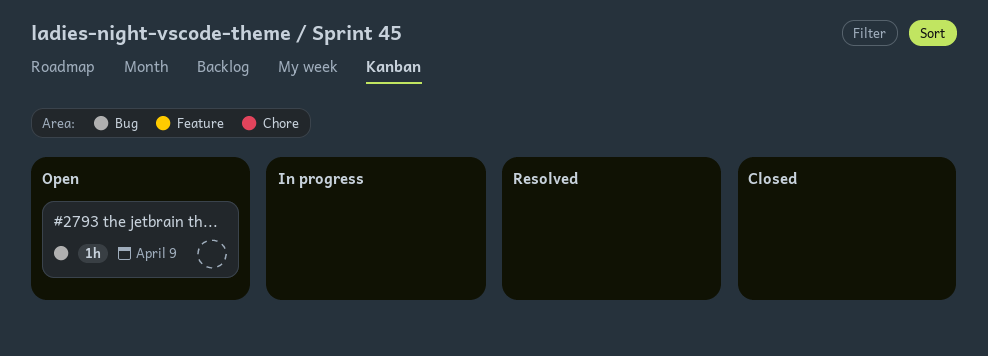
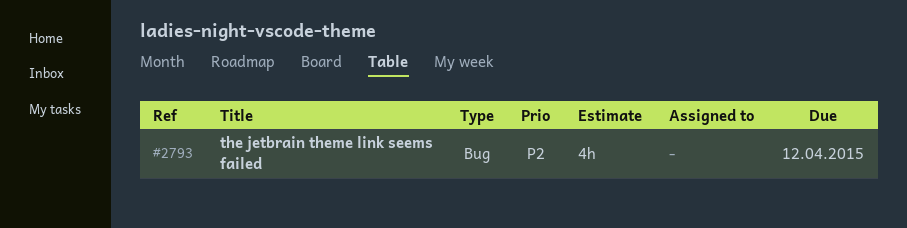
#2793, estimate: 1h -> 4h
#2793, due: Apr 9 -> Apr 12

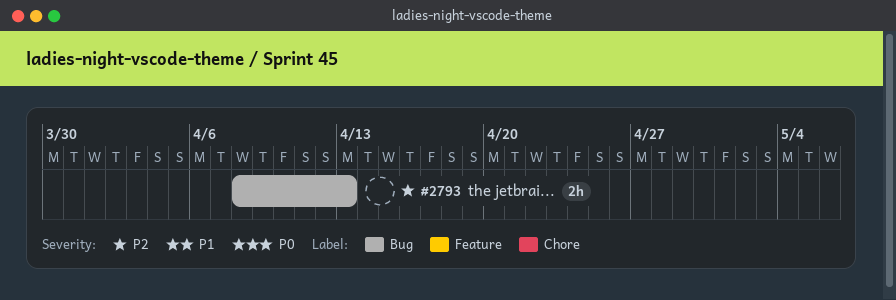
#2793, estimate: 4h -> 2h
#2793, due: Apr 12 -> Apr 13

